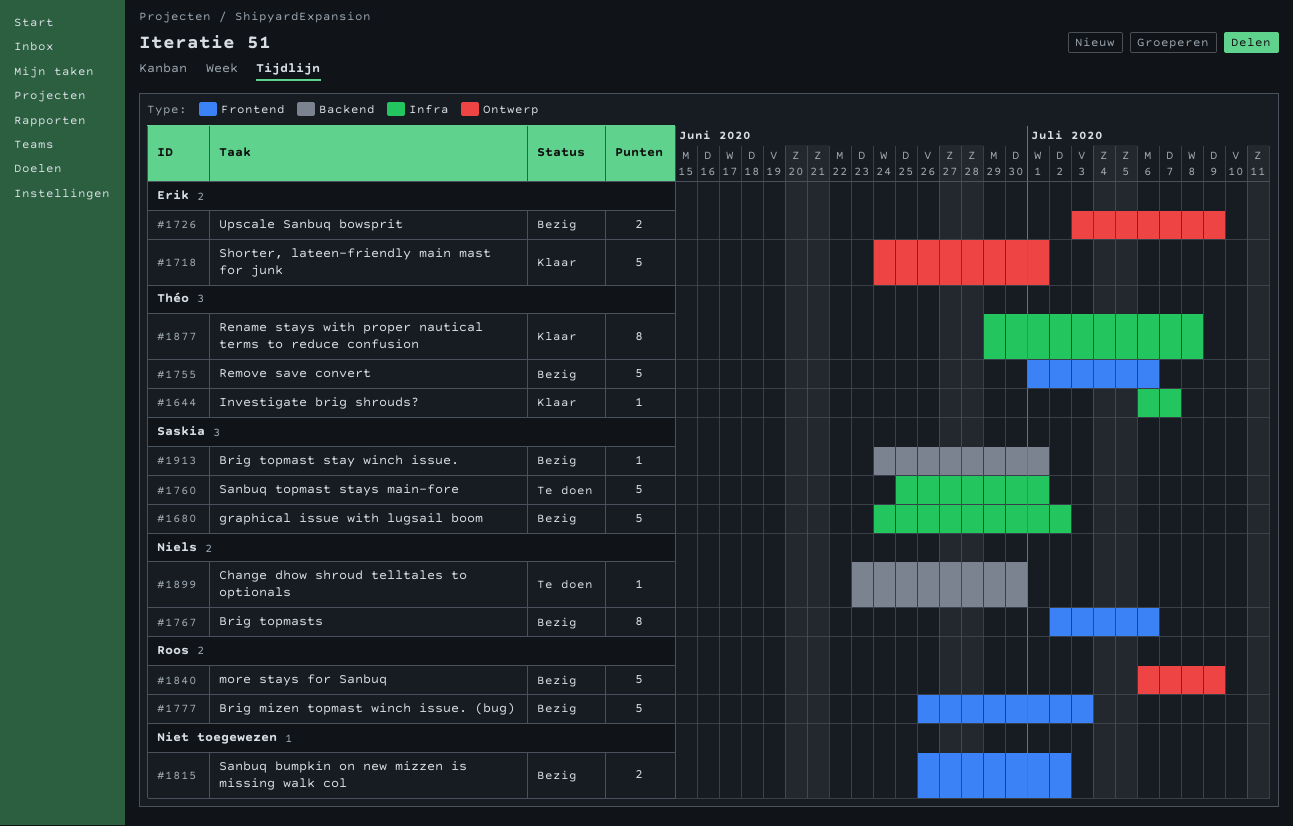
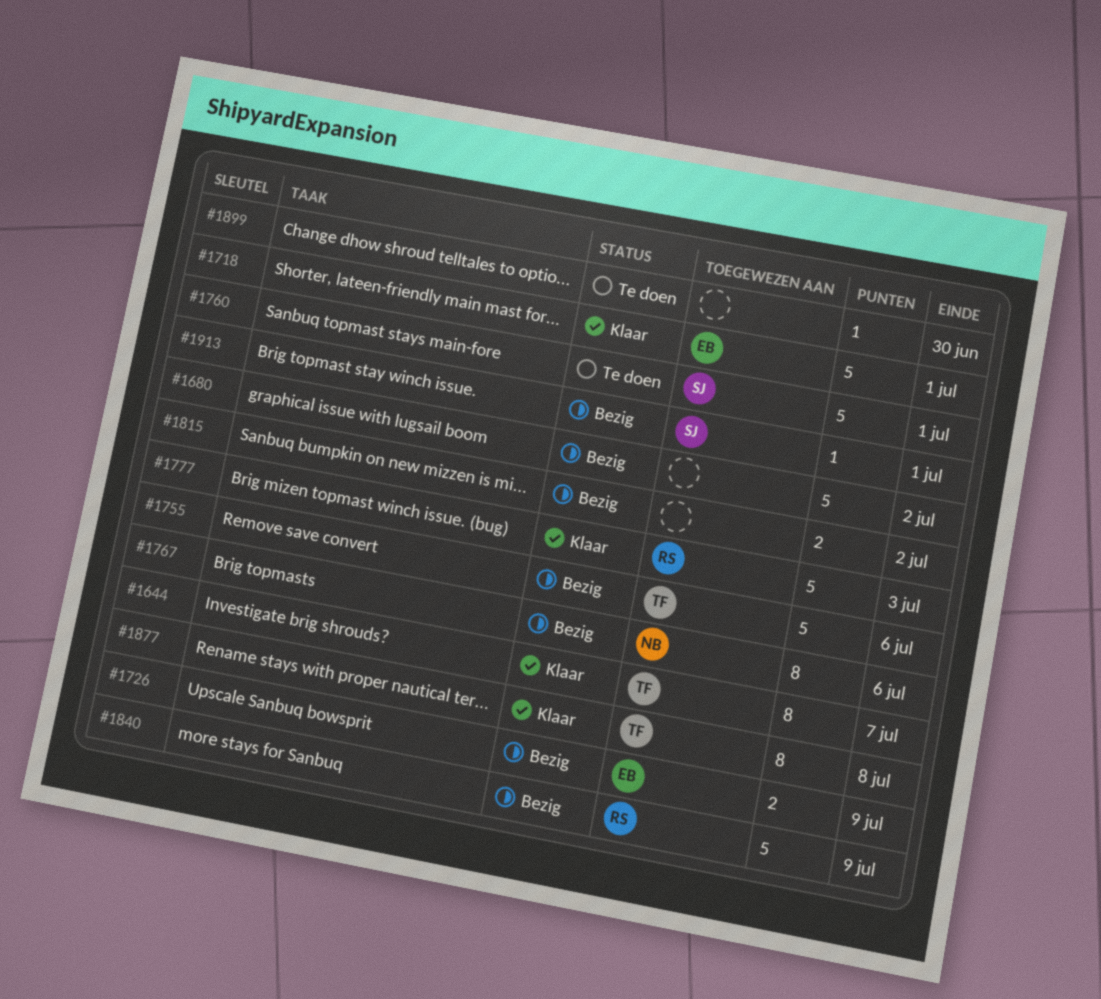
#1644, estimate: 1 -> 8
#1680, owner: Saskia -> none
#1777, status: Bezig -> Klaar
#1899, owner: Niels -> none

